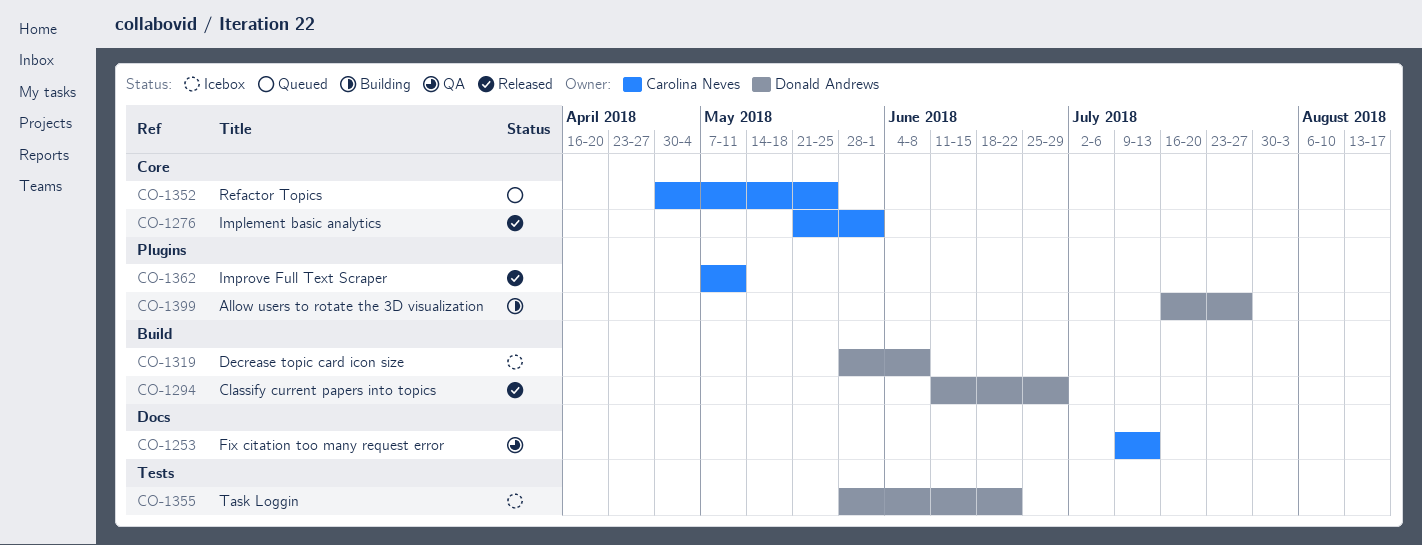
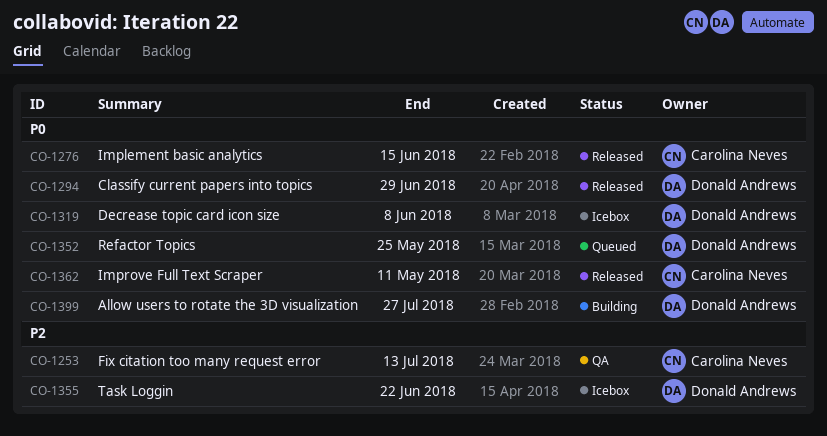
CO-1276, due: Jun 1 -> Jun 15
CO-1352, owner: Carolina Neves -> Donald Andrews

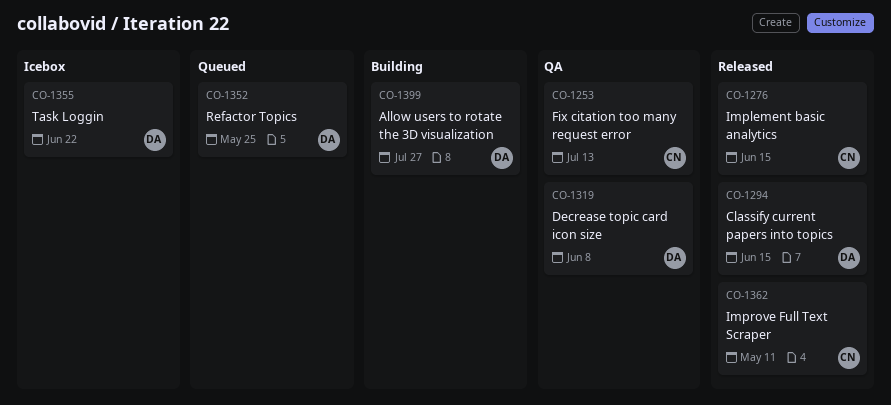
CO-1294, due: Jun 29 -> Jun 15
CO-1319, status: Icebox -> QA

